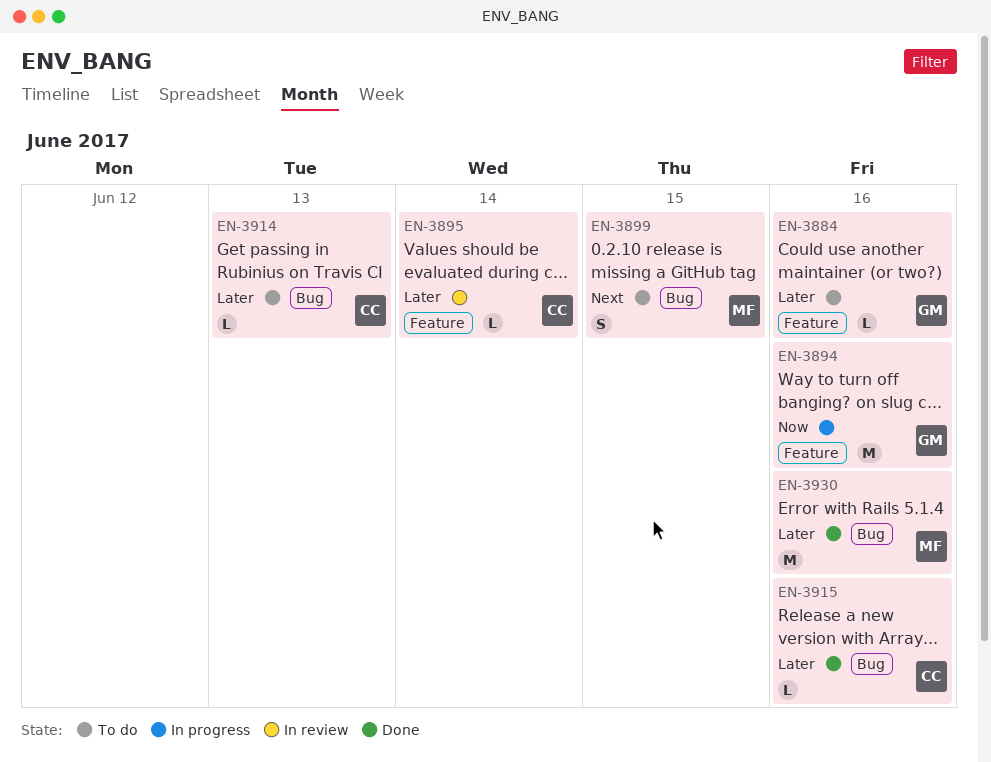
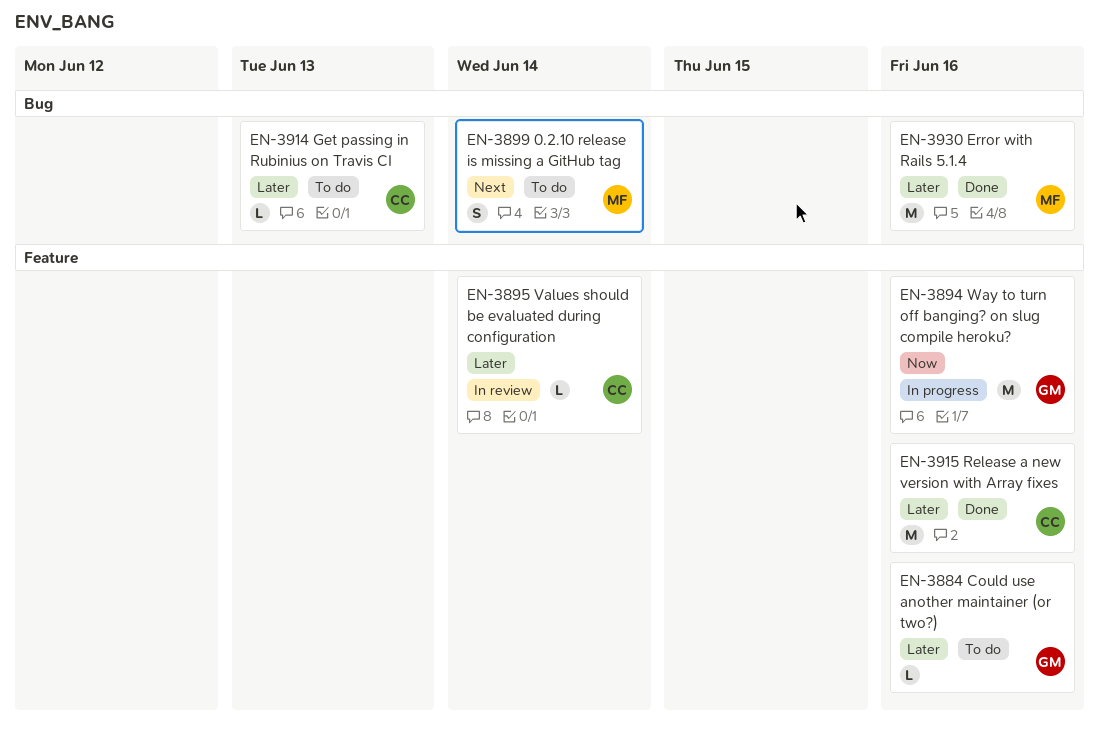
EN-3899, due: Jun 15 -> Jun 14
EN-3915, label: Bug -> Feature
EN-3915, estimate: L -> M

